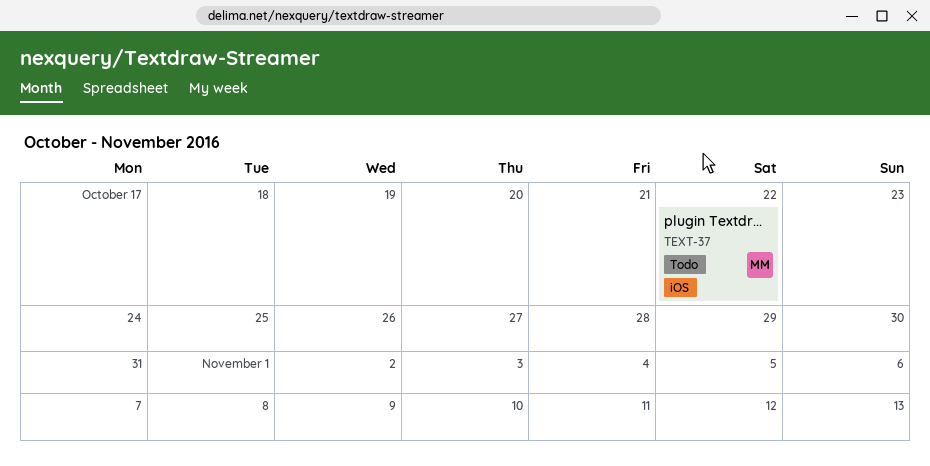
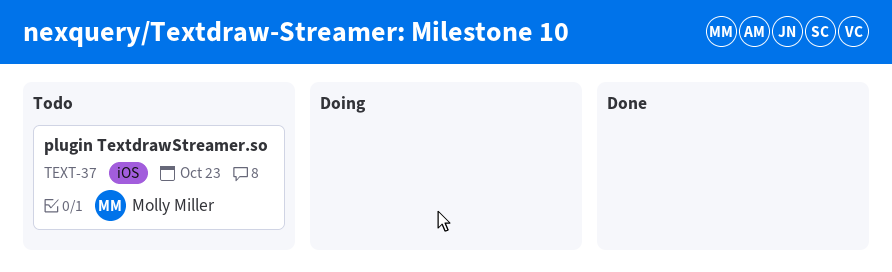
TEXT-37, due: Oct 22 -> Oct 23

